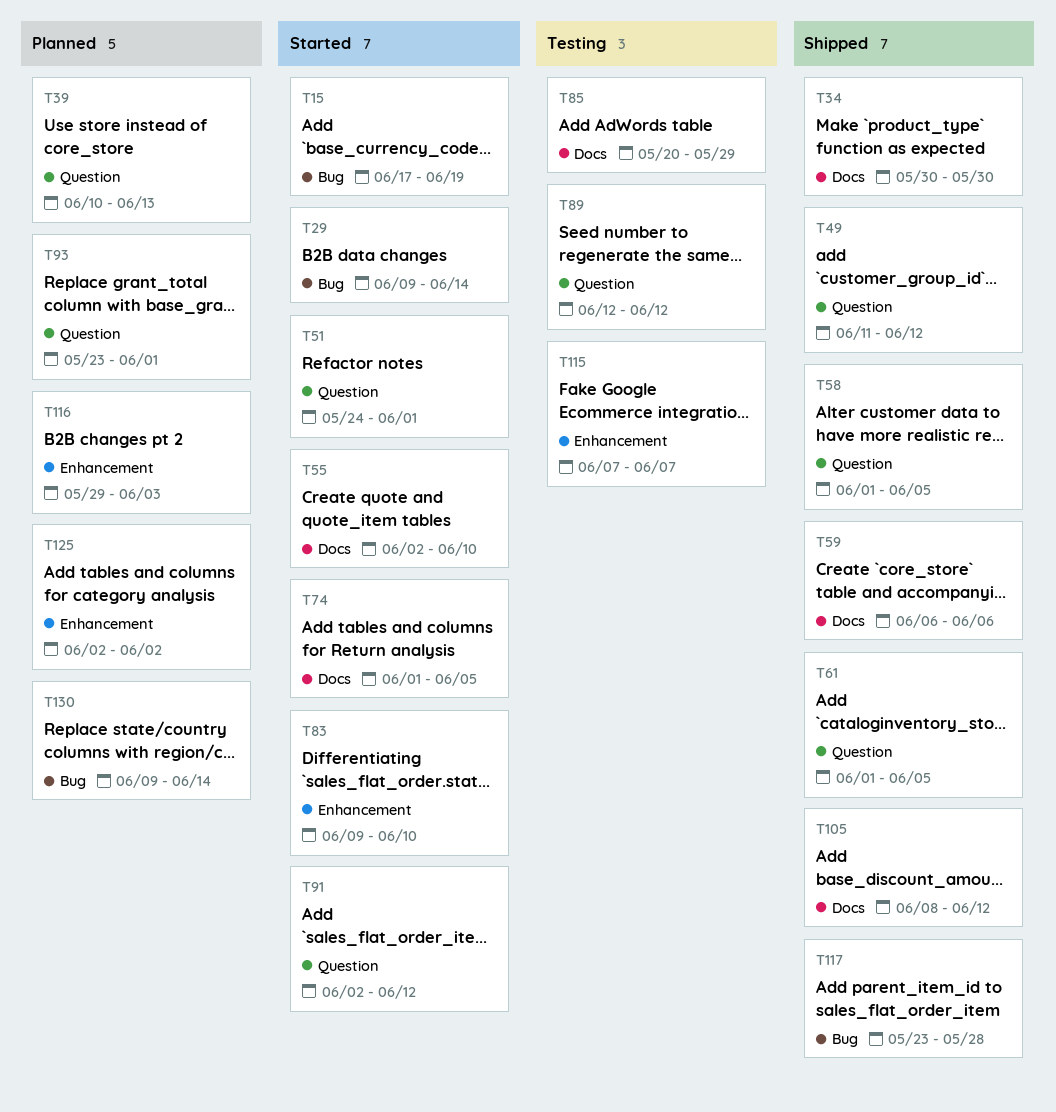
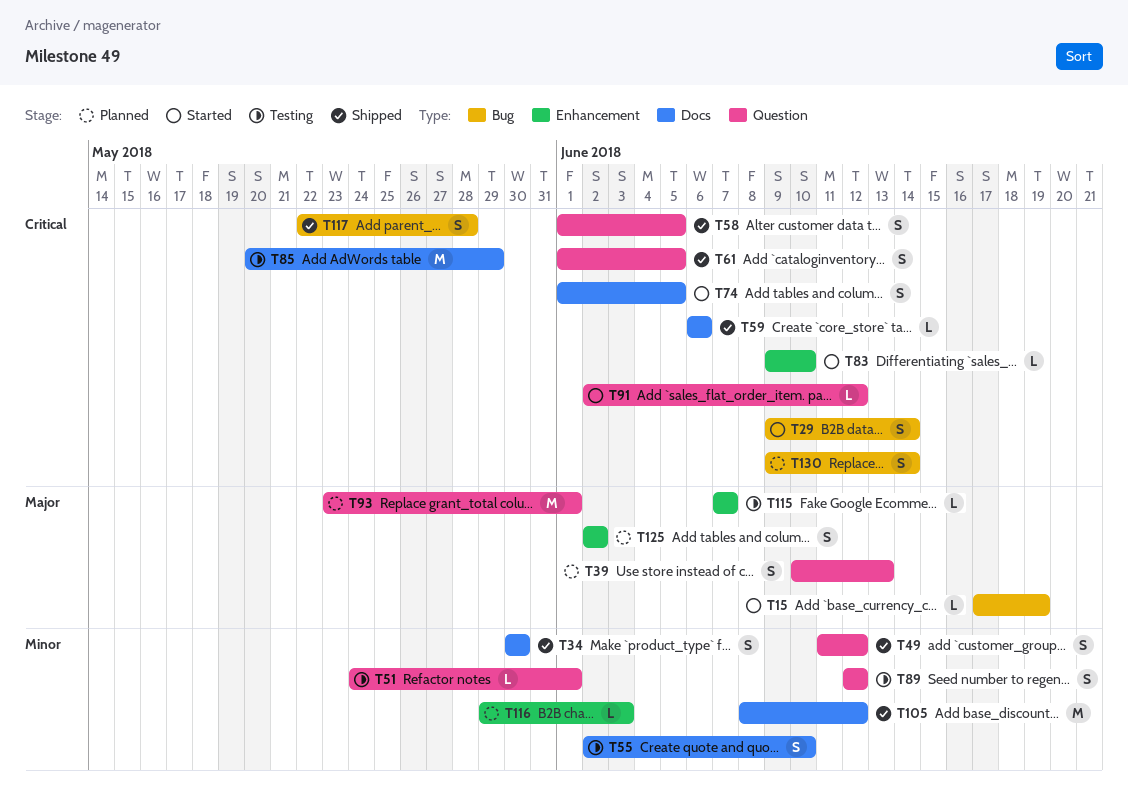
T51, status: Started -> Testing
T55, status: Started -> Testing
T117, start: May 23 -> May 22

